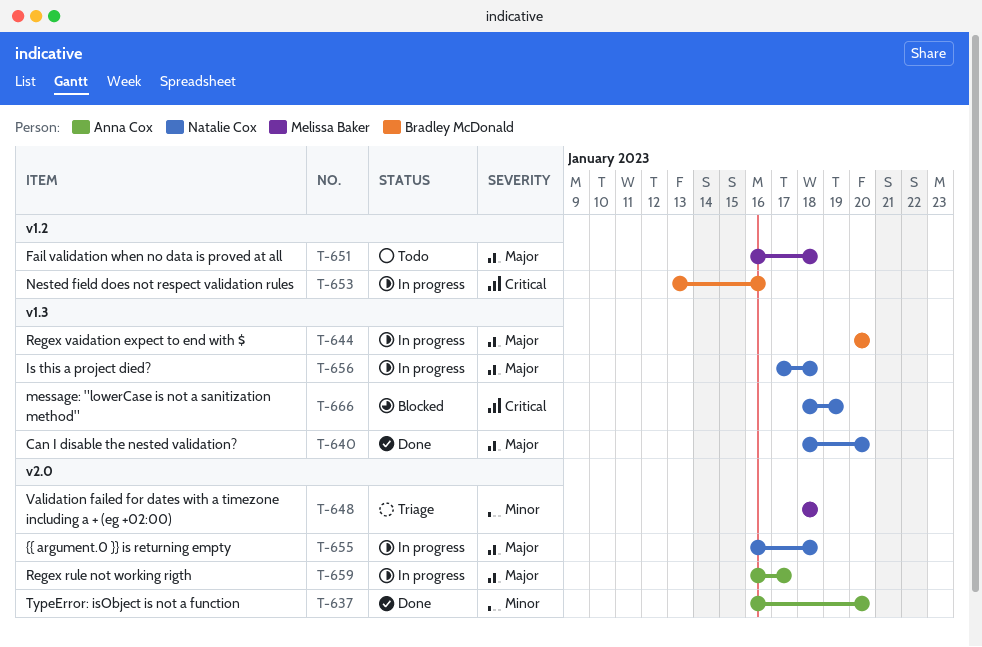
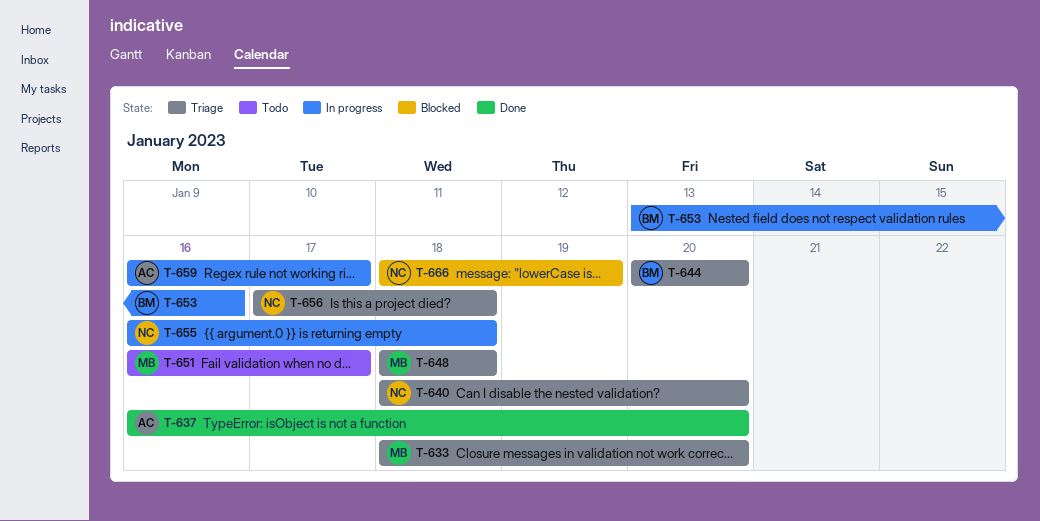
T-633: none -> present
T-640, status: Done -> Triage
T-644, status: In progress -> Triage
T-651, due: Jan 18 -> Jan 17
T-656, status: In progress -> Triage

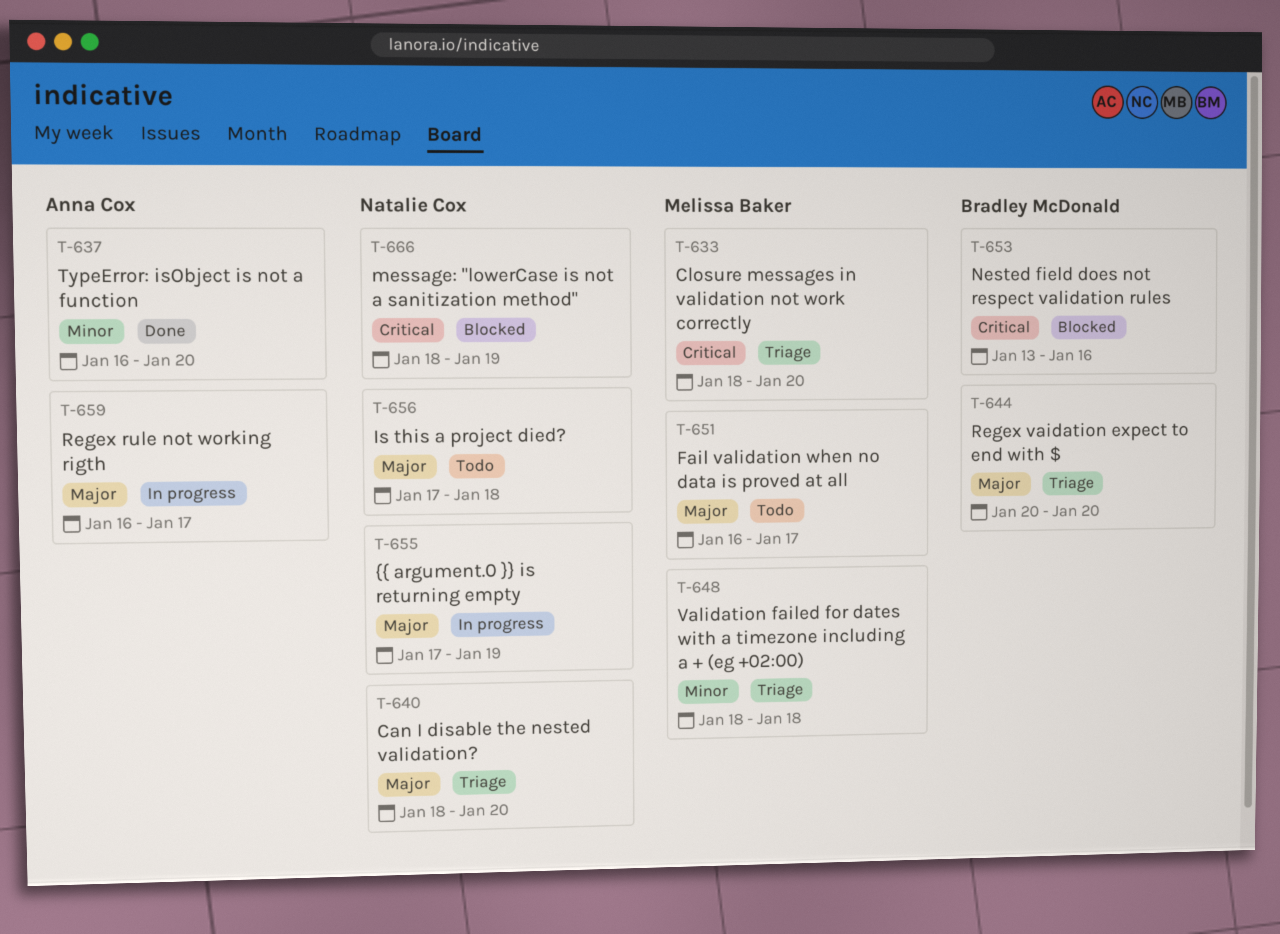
T-653, status: In progress -> Blocked
T-655, start: Jan 16 -> Jan 17
T-655, due: Jan 18 -> Jan 19
T-656, status: Triage -> Todo

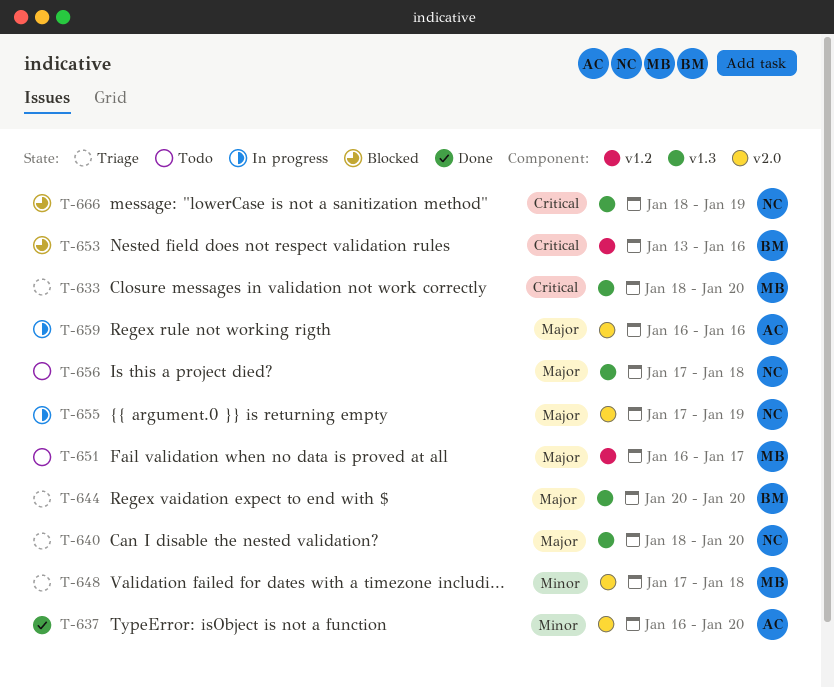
T-648, start: Jan 18 -> Jan 17
T-659, due: Jan 17 -> Jan 16

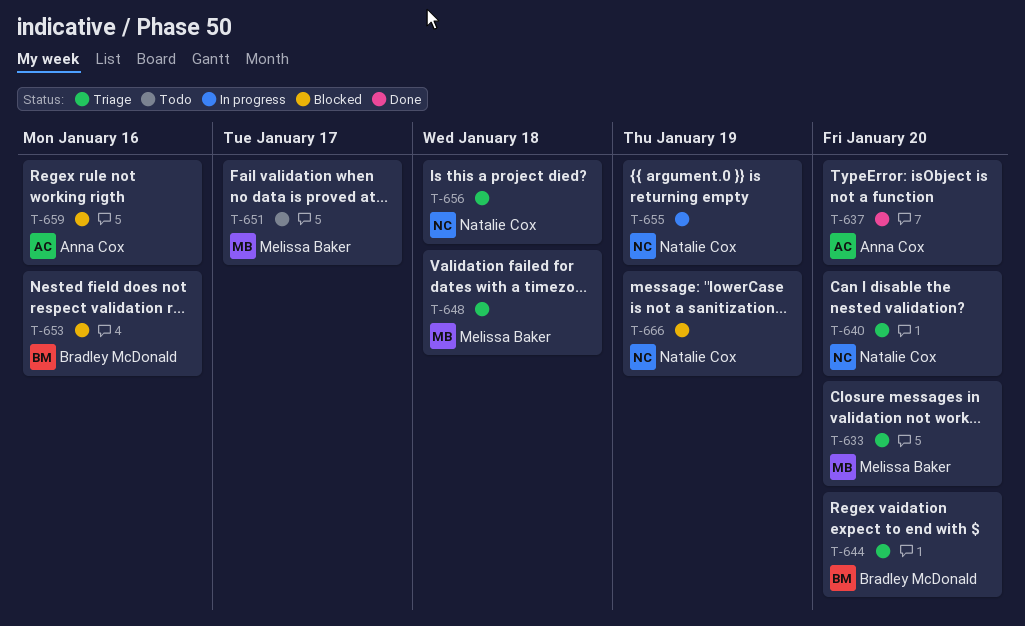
T-656, status: Todo -> Triage
T-659, status: In progress -> Blocked

